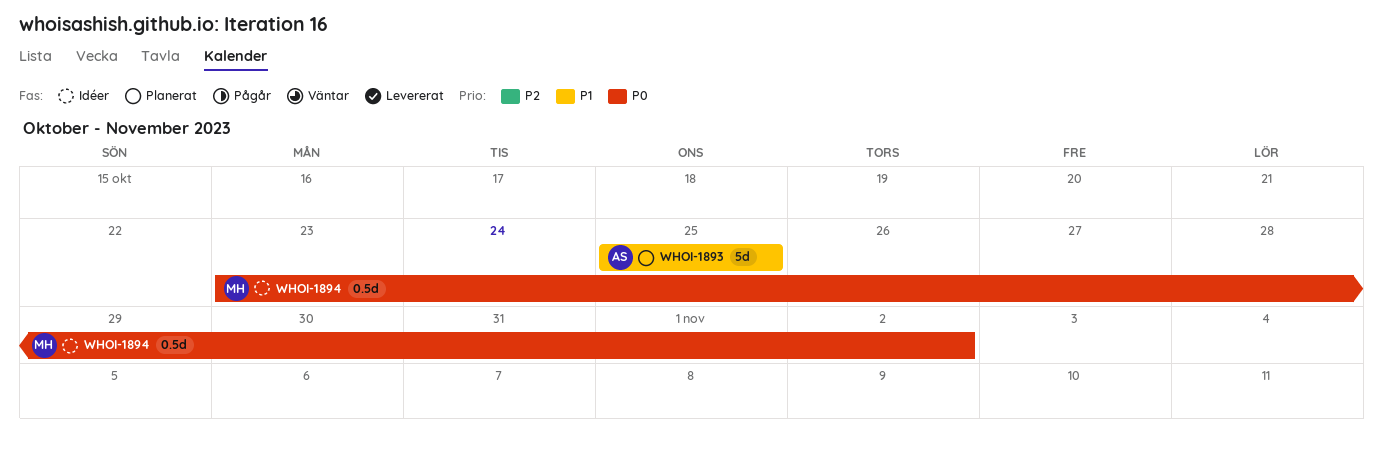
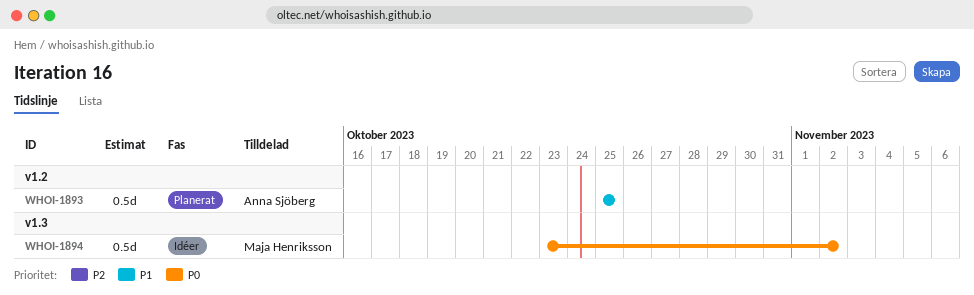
WHOI-1893, estimate: 5d -> 0.5d

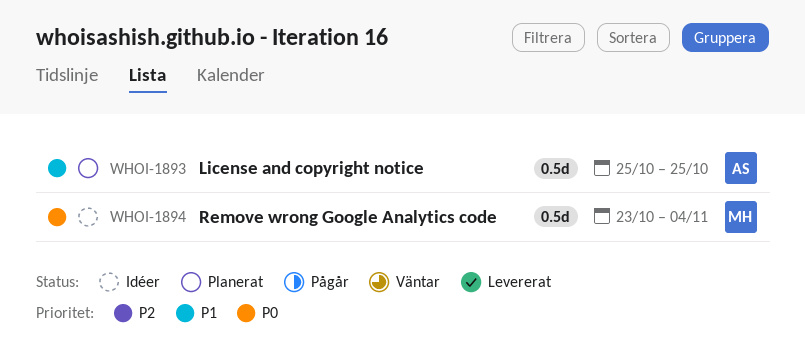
WHOI-1894, due: Nov 2 -> Nov 4

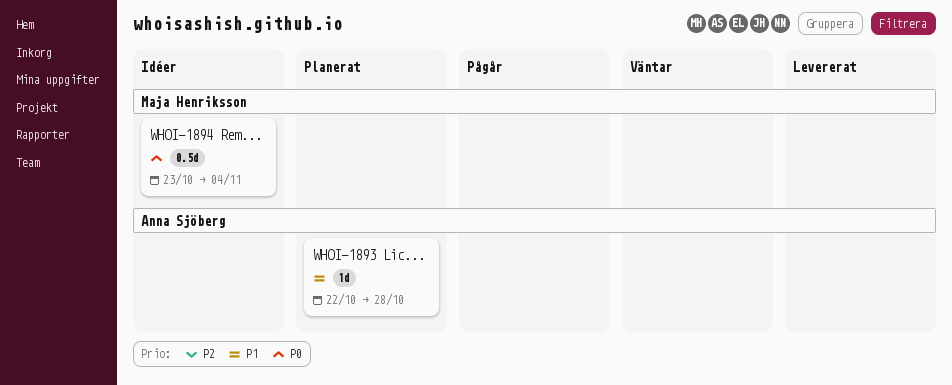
WHOI-1893, estimate: 0.5d -> 1d
WHOI-1893, start: Oct 25 -> Oct 22
WHOI-1893, due: Oct 25 -> Oct 28

